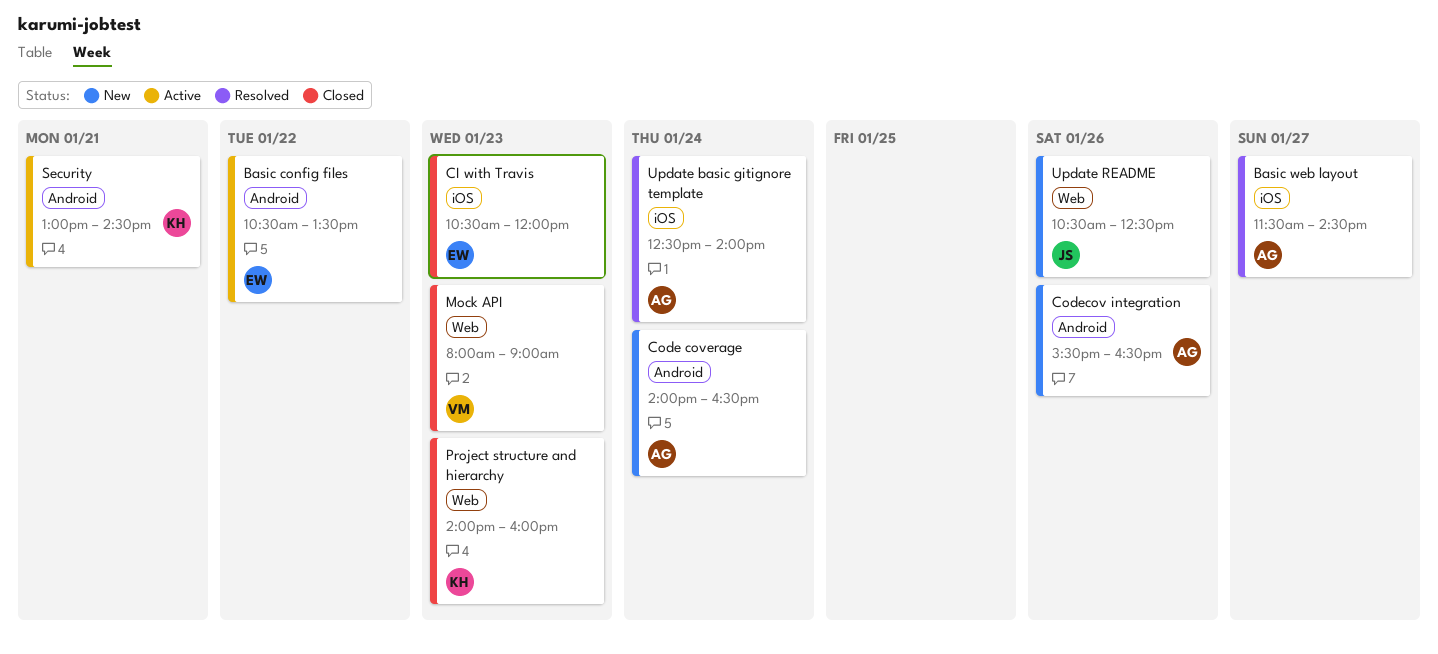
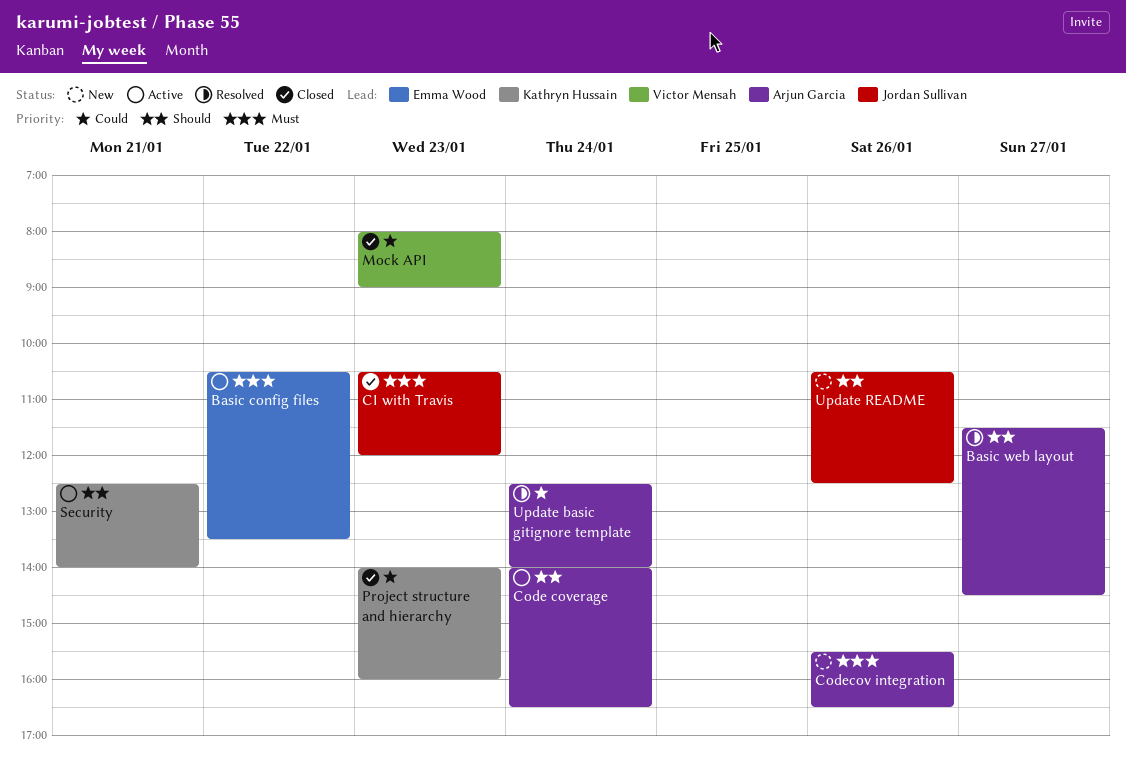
CI with Travis, owner: Emma Wood -> Jordan Sullivan
Code coverage, status: New -> Active
Security, begins: 13:00 -> 12:30
Security, ends: 14:30 -> 14:00

